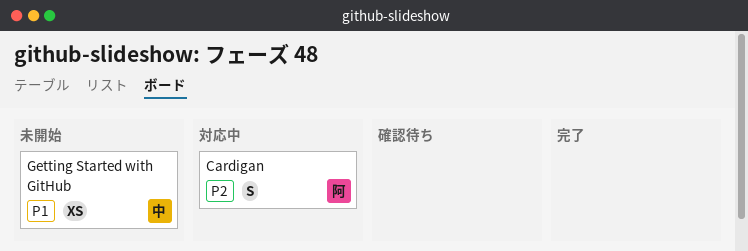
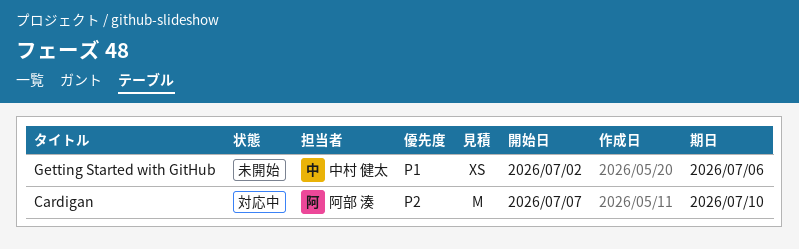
Cardigan, estimate: S -> M

